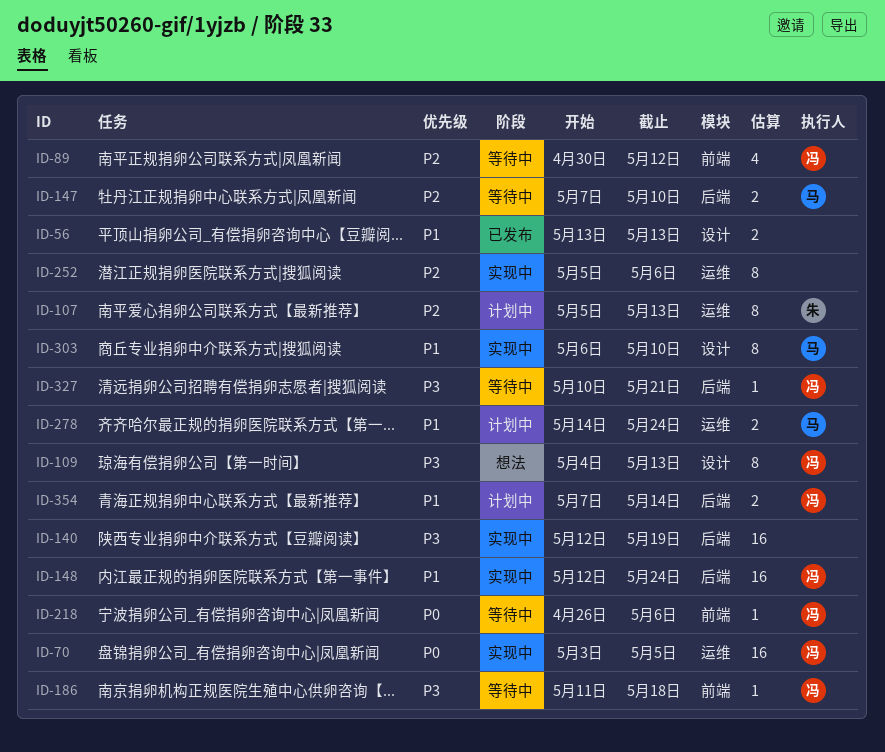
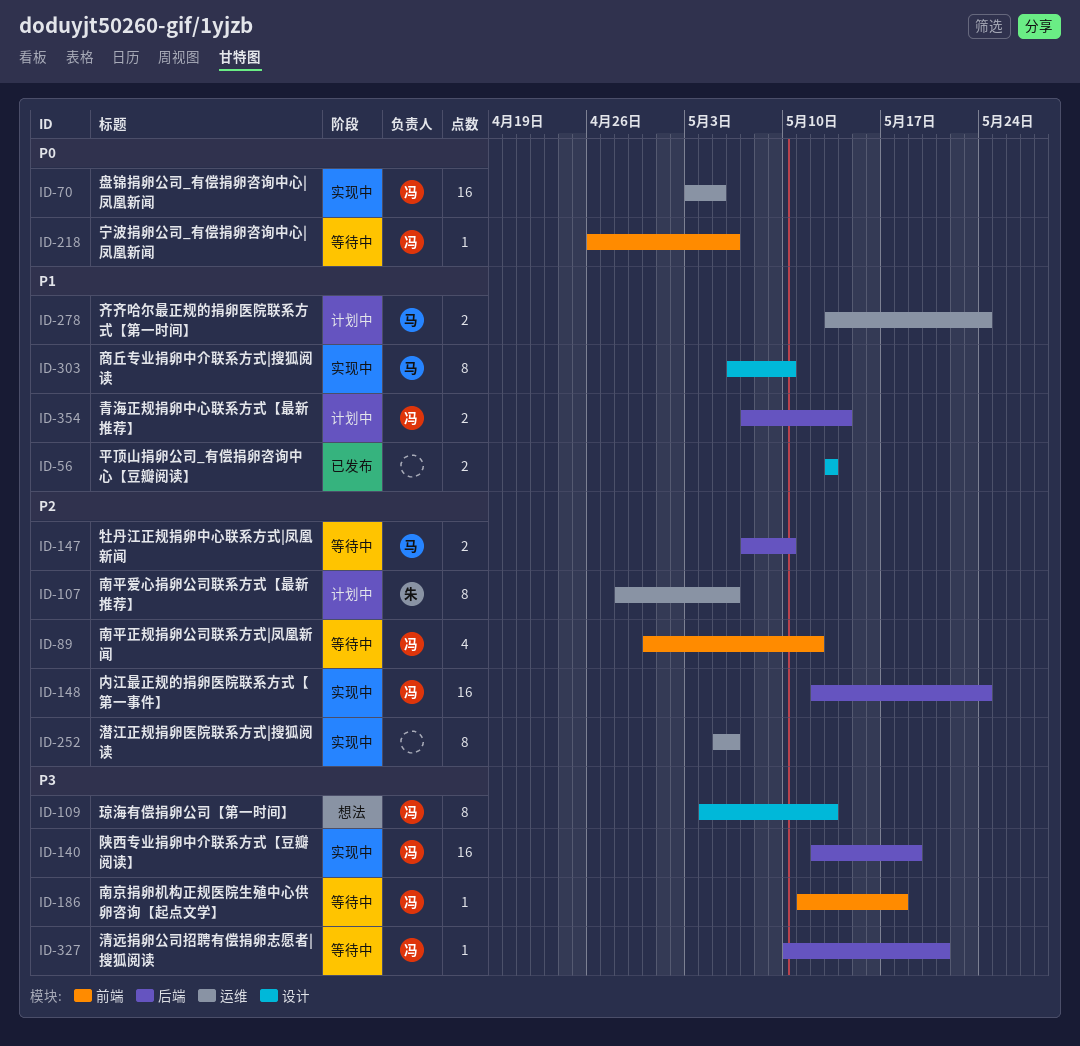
ID-107, start: May 5 -> Apr 28
ID-107, due: May 13 -> May 6
ID-140, owner: none -> 冯
ID-148, priority: P1 -> P2
ID-278, start: May 14 -> May 13

